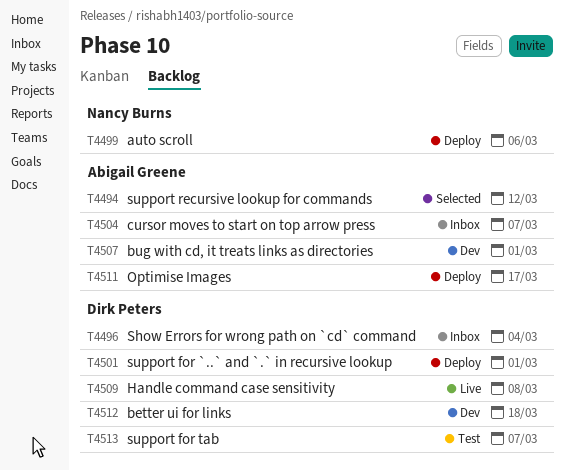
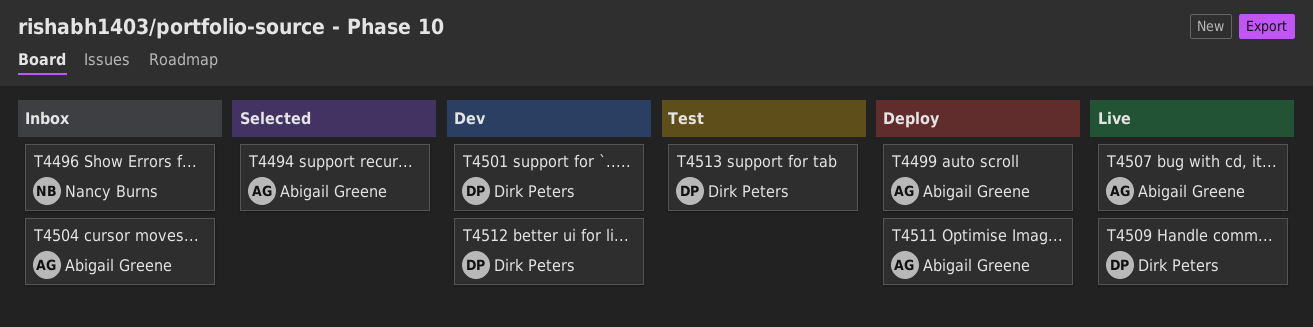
T4496, owner: Dirk Peters -> Nancy Burns
T4499, owner: Nancy Burns -> Abigail Greene
T4501, status: Deploy -> Dev
T4507, status: Dev -> Live

